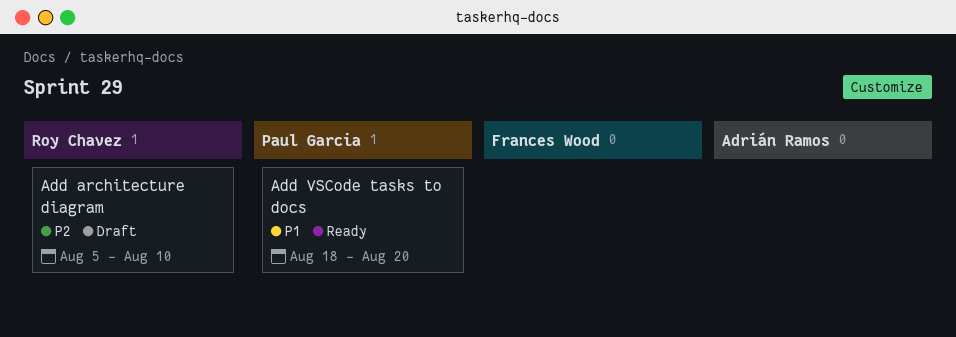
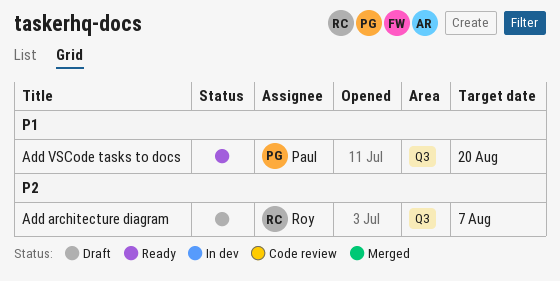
Add architecture diagram, due: Aug 10 -> Aug 7

